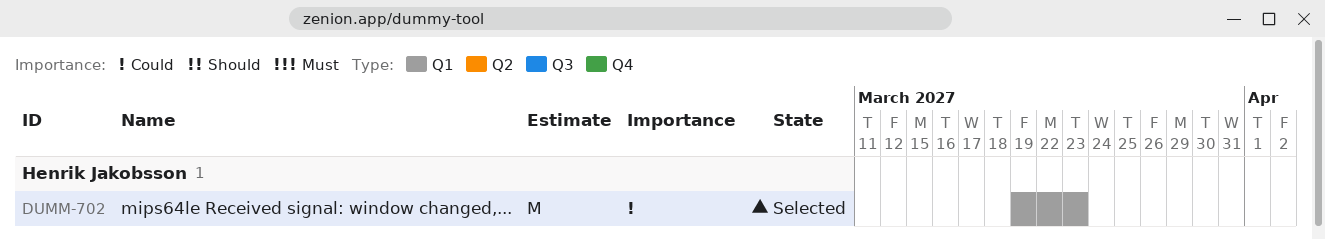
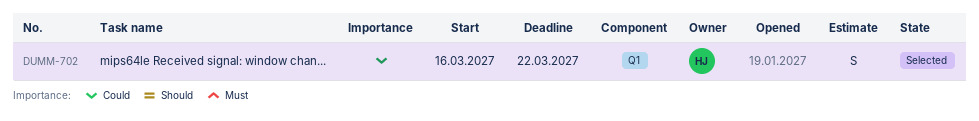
DUMM-702, estimate: M -> S
DUMM-702, start: Mar 19 -> Mar 16
DUMM-702, due: Mar 23 -> Mar 22

